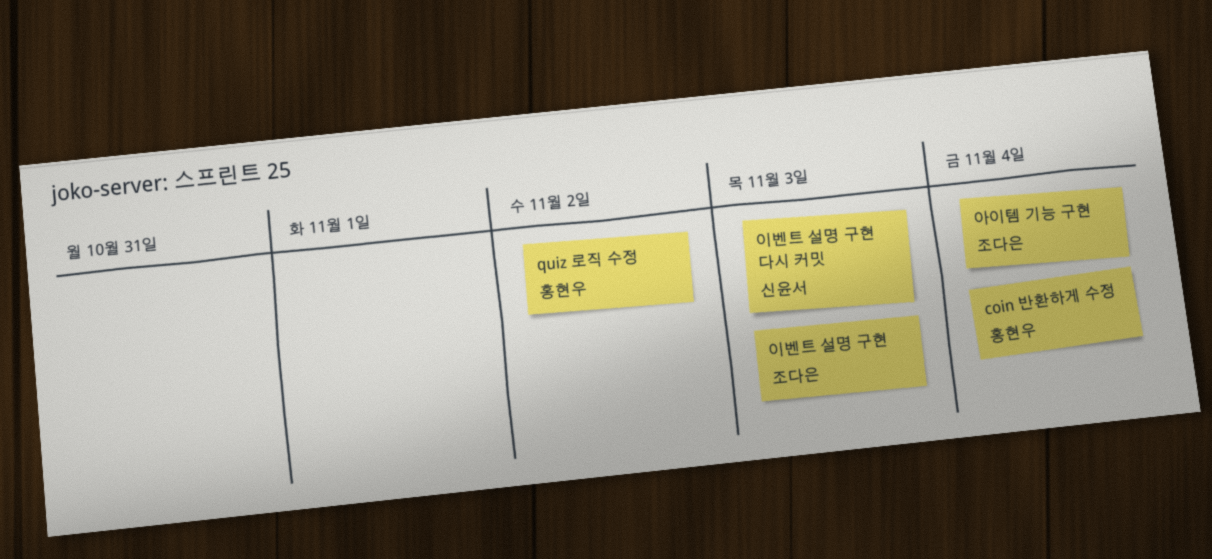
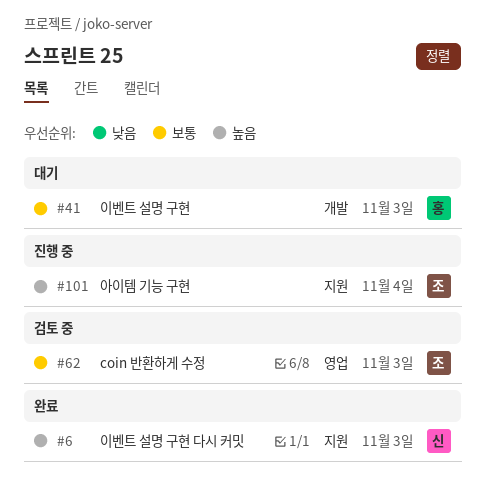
coin 반환하게 수정, owner: 홍현우 -> 조다은
coin 반환하게 수정, due: Nov 4 -> Nov 3
quiz 로직 수정: present -> none
이벤트 설명 구현, owner: 조다은 -> 홍현우

